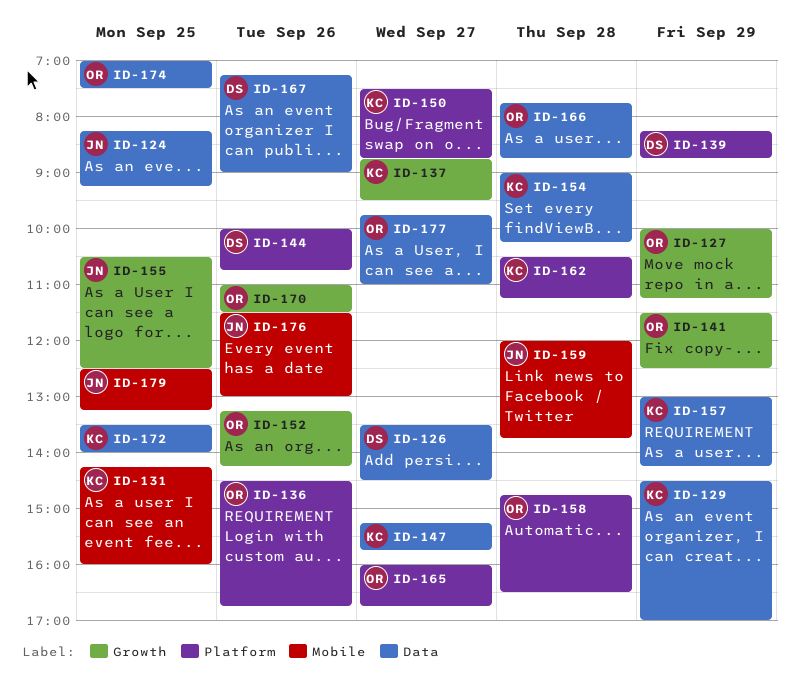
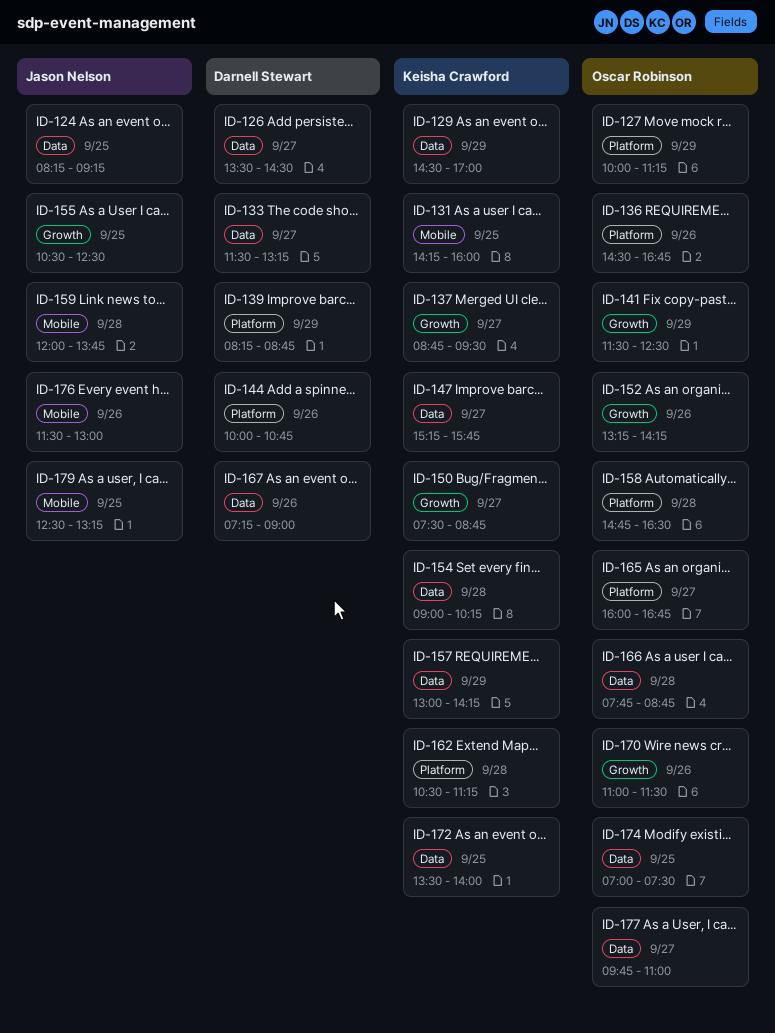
ID-127, label: Growth -> Platform
ID-133: none -> present
ID-150, label: Platform -> Growth

